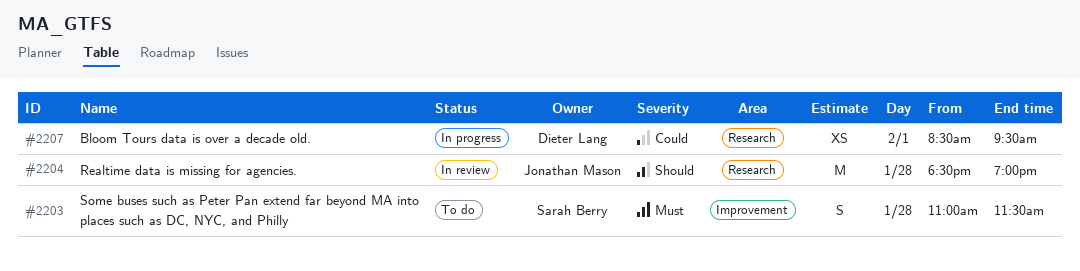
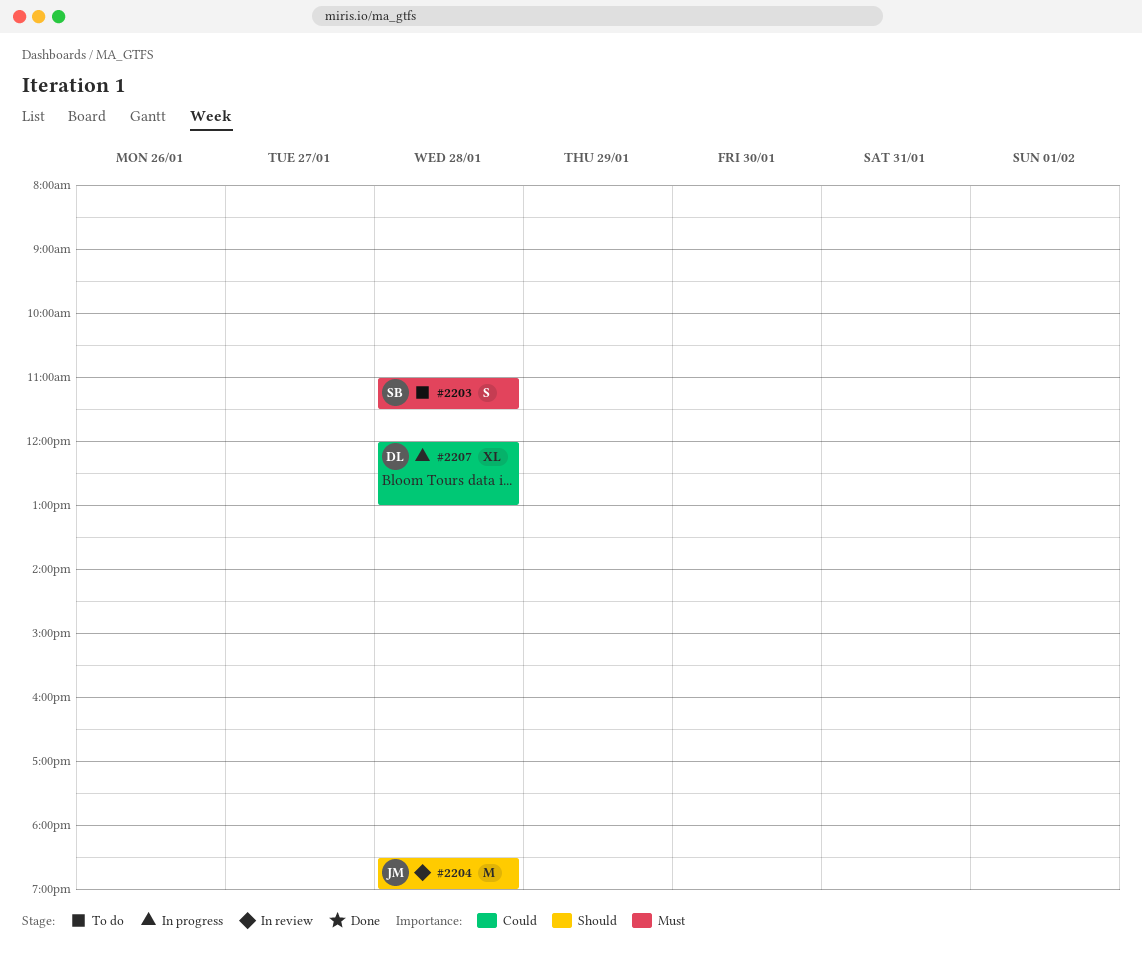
#2207, estimate: XS -> XL
#2207, day: Feb 1 -> Jan 28
#2207, begins: 08:30 -> 12:00
#2207, ends: 09:30 -> 13:00

